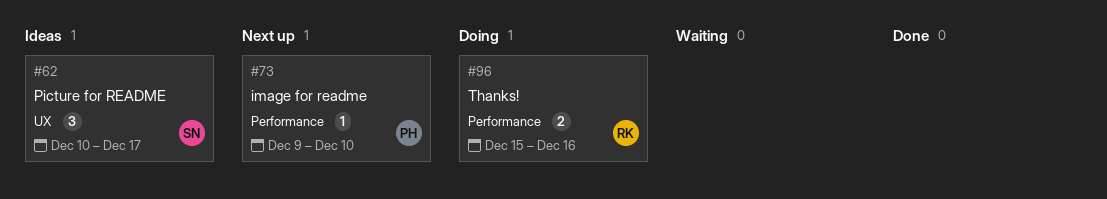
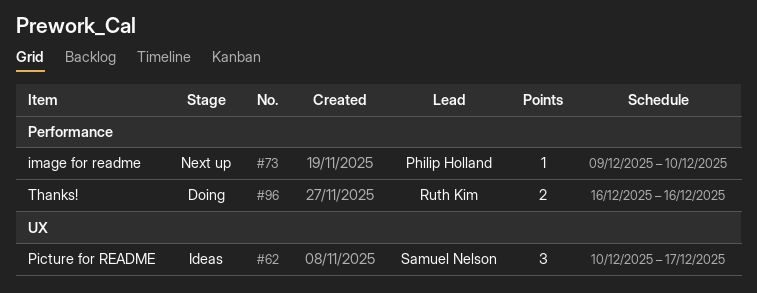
#96, start: Dec 15 -> Dec 16

